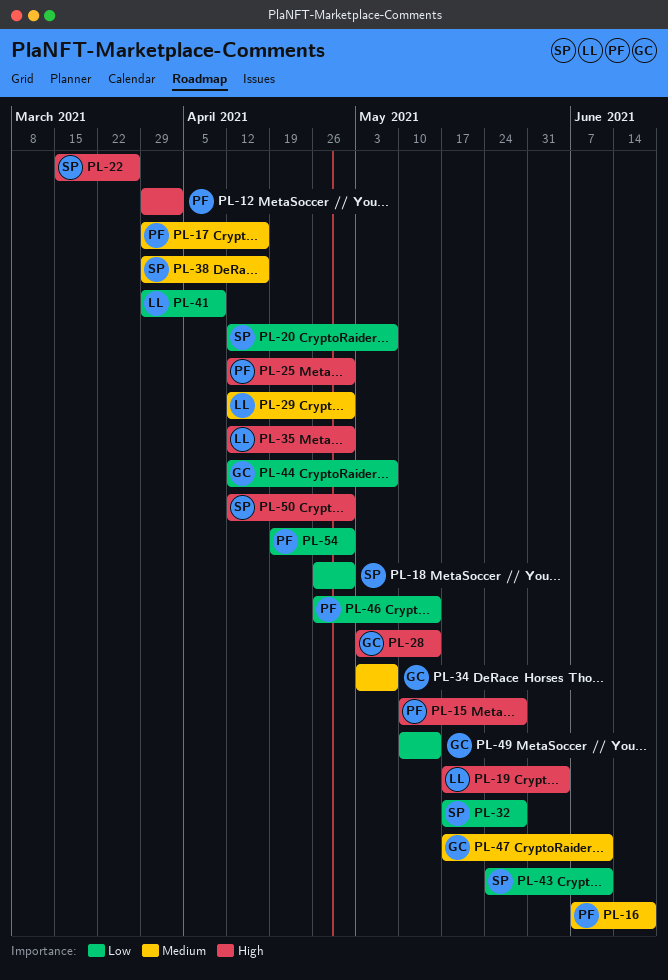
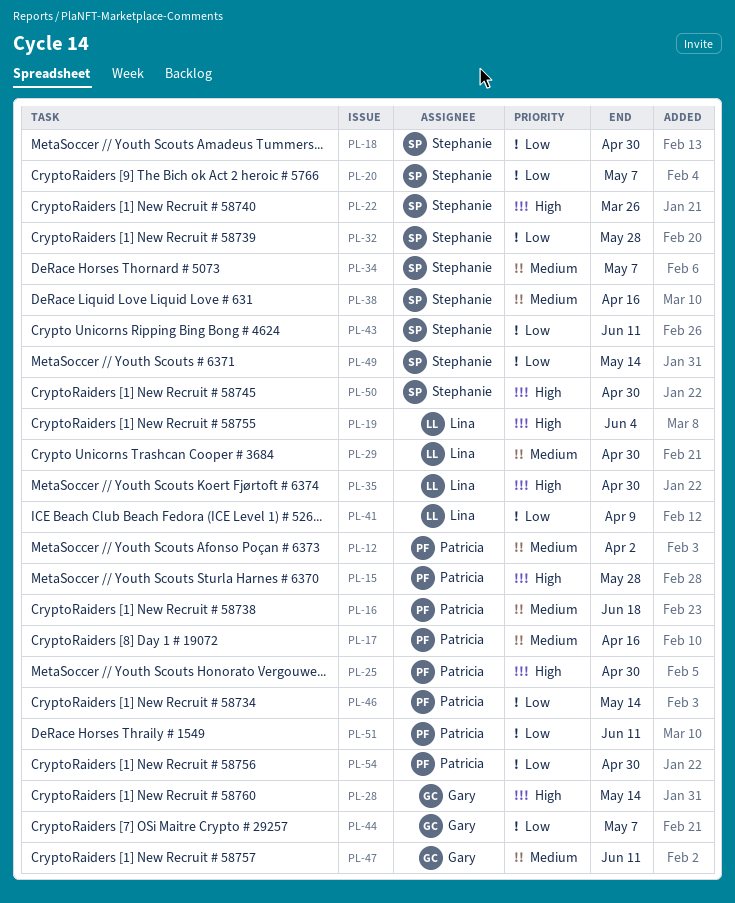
PL-12, priority: High -> Medium
PL-34, owner: Gary -> Stephanie
PL-49, owner: Gary -> Stephanie
PL-51: none -> present

